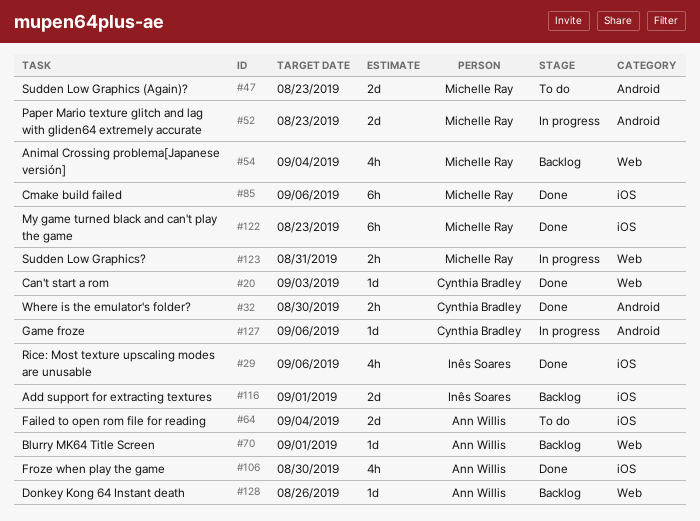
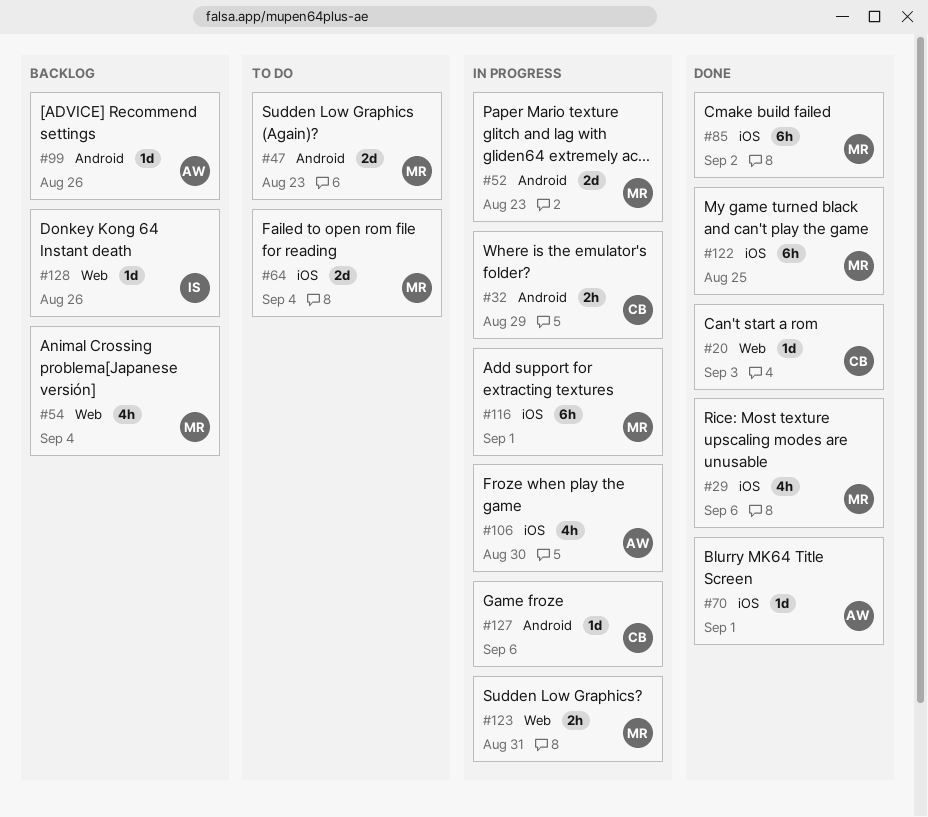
#29, owner: Inês Soares -> Michelle Ray
#32, status: Done -> In progress
#32, due: Aug 30 -> Aug 29
#64, owner: Ann Willis -> Michelle Ray
#70, status: Backlog -> Done
#70, label: Web -> iOS
#85, due: Sep 6 -> Sep 2
#99: none -> present
#106, status: Done -> In progress
#116, status: Backlog -> In progress
#116, owner: Inês Soares -> Michelle Ray
#116, estimate: 2d -> 6h
#122, due: Aug 23 -> Aug 25
#128, owner: Ann Willis -> Inês Soares

